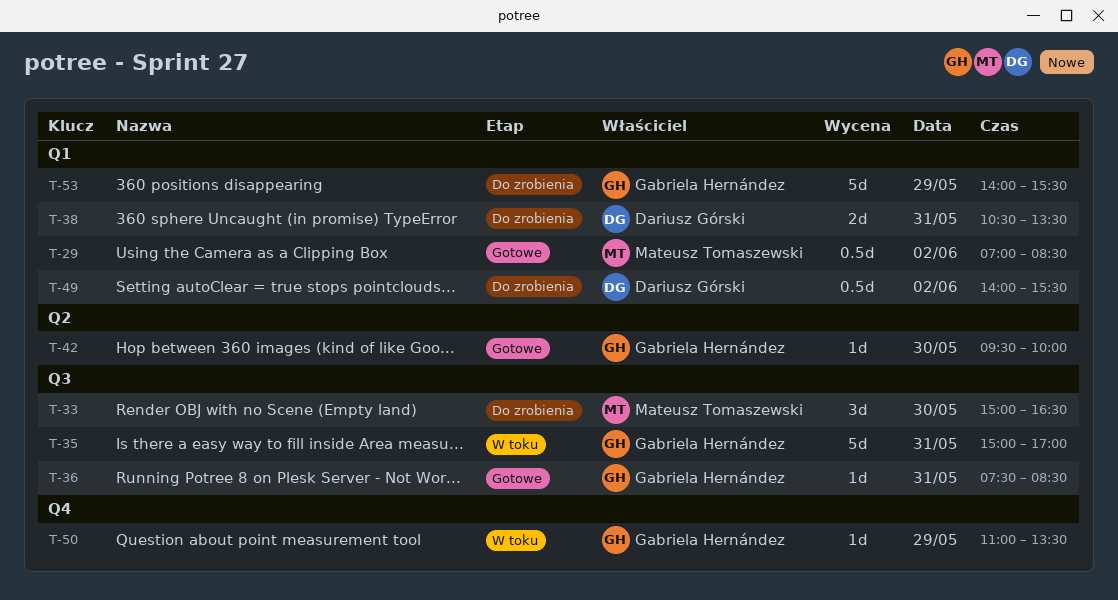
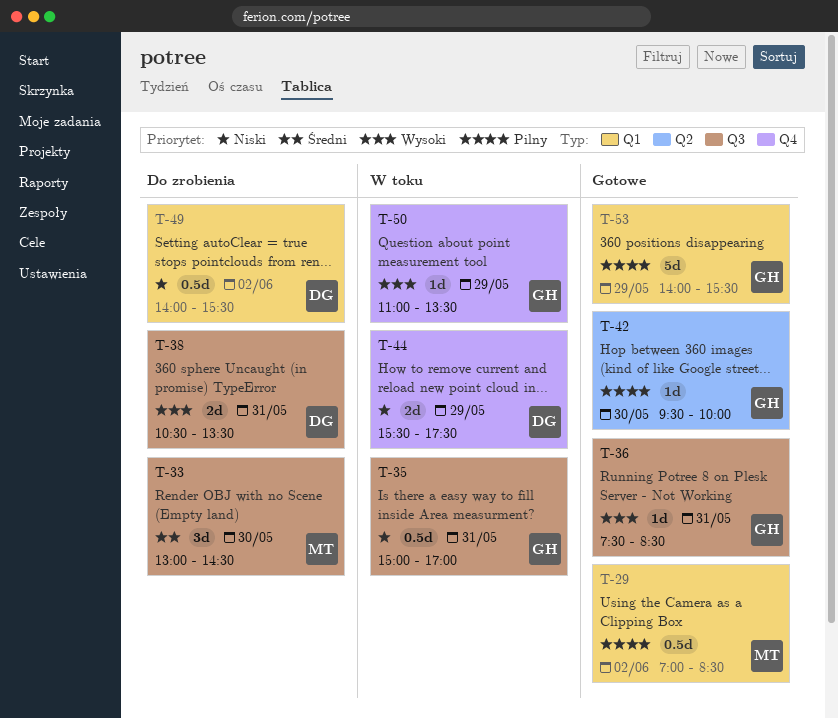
T-33, begins: 15:00 -> 13:00
T-33, ends: 16:30 -> 14:30
T-35, estimate: 5d -> 0.5d
T-38, label: Q1 -> Q3
T-44: none -> present
T-53, status: Do zrobienia -> Gotowe

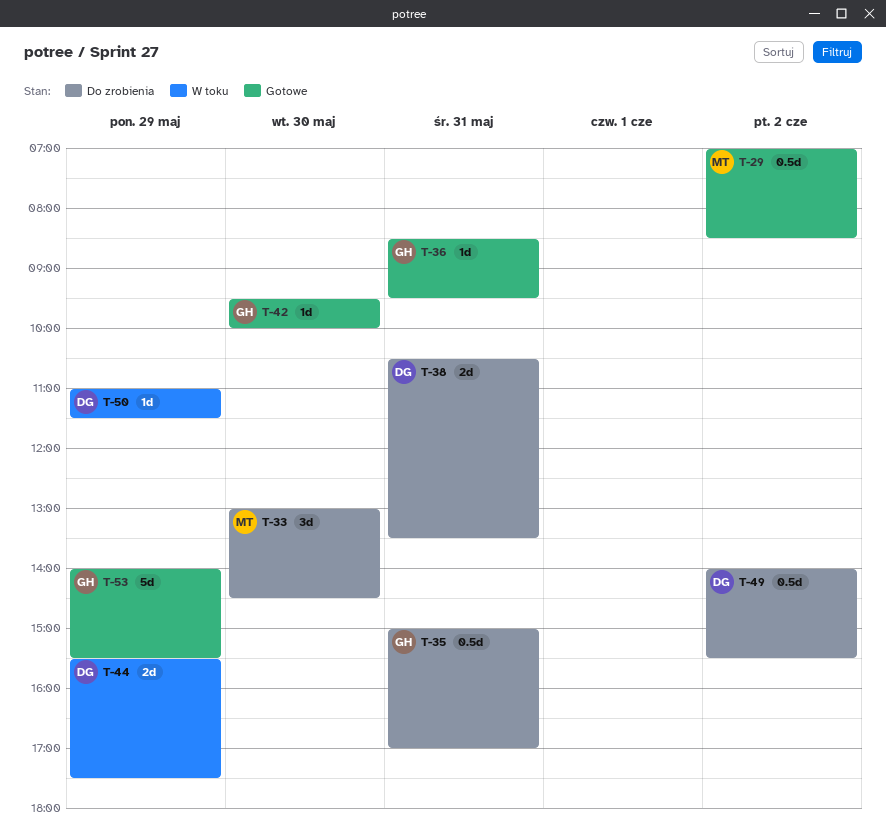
T-35, status: W toku -> Do zrobienia
T-36, begins: 07:30 -> 08:30
T-36, ends: 08:30 -> 09:30
T-50, owner: GH -> DG
T-50, ends: 13:30 -> 11:30

